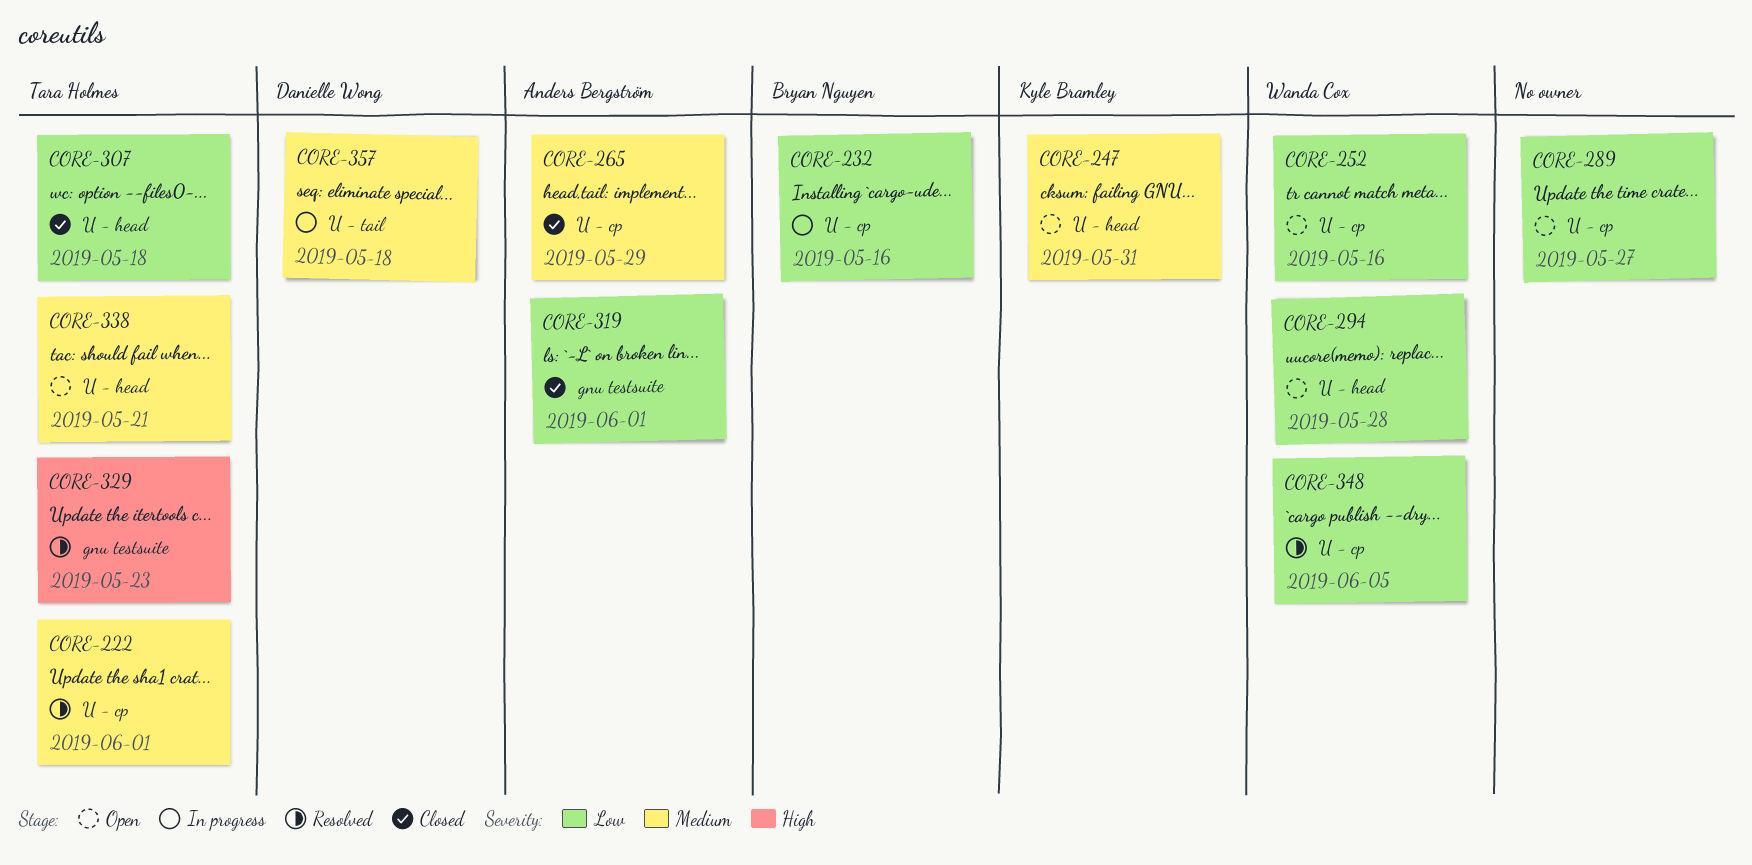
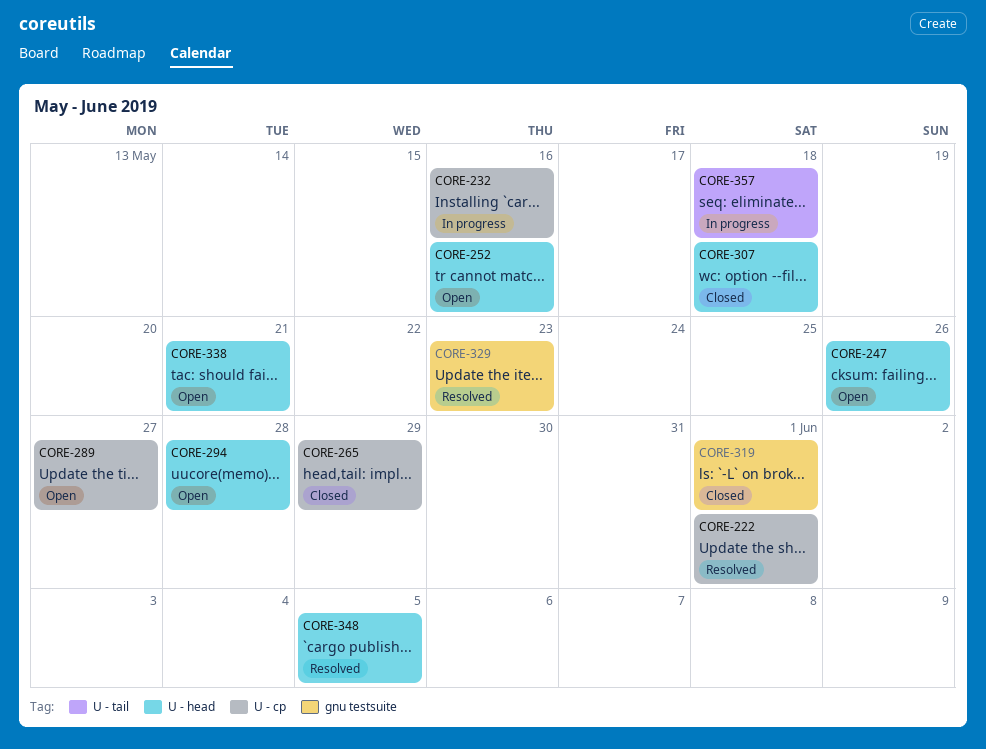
CORE-247, due: May 31 -> May 26
CORE-252, label: U - cp -> U - head
CORE-348, label: U - cp -> U - head

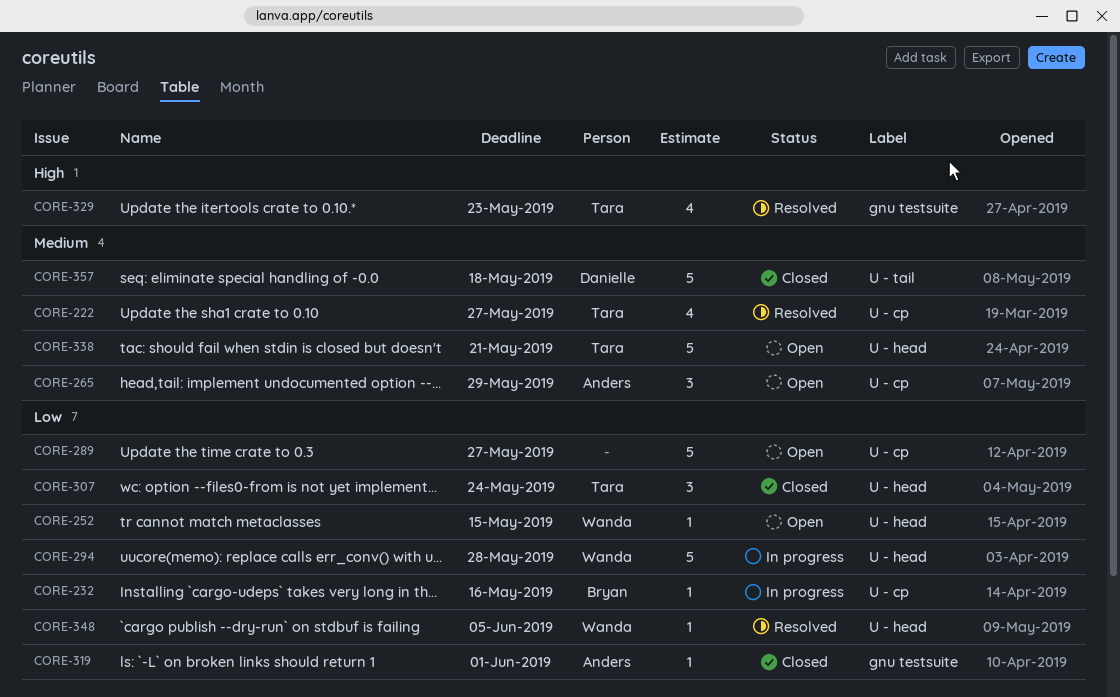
CORE-222, due: Jun 1 -> May 27
CORE-247: present -> none
CORE-252, due: May 16 -> May 15
CORE-265, status: Closed -> Open
CORE-294, status: Open -> In progress
CORE-307, due: May 18 -> May 24
CORE-357, status: In progress -> Closed

